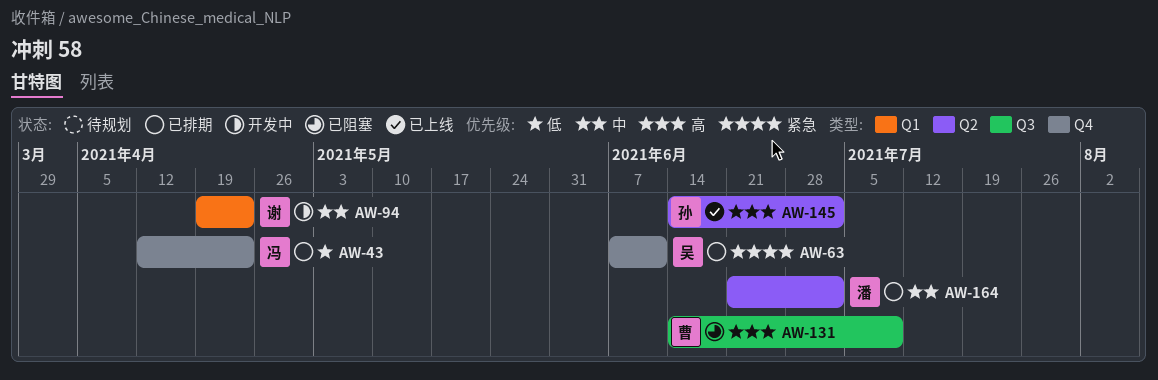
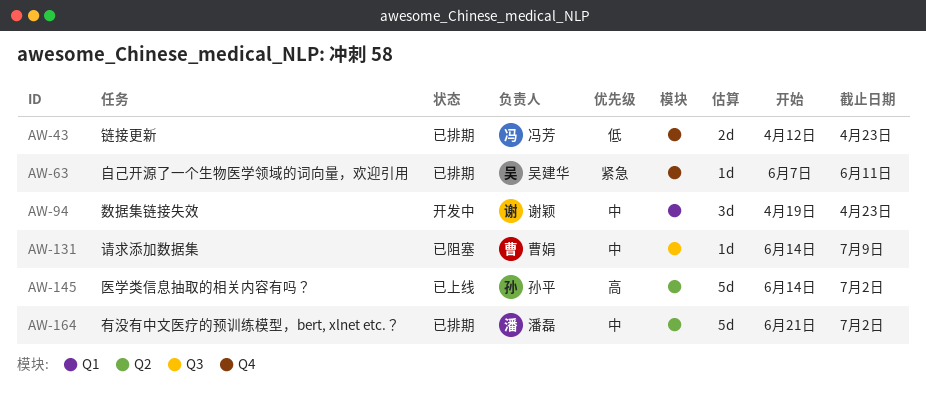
AW-131, priority: 高 -> 中

